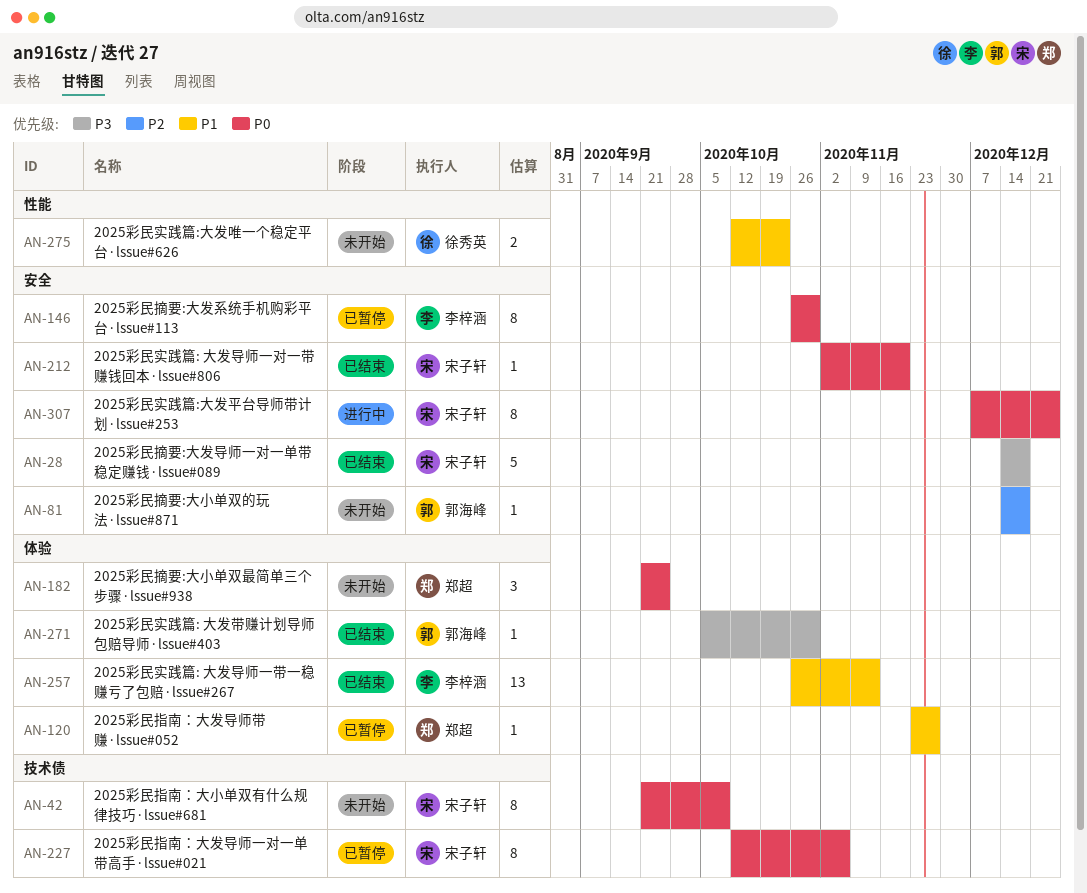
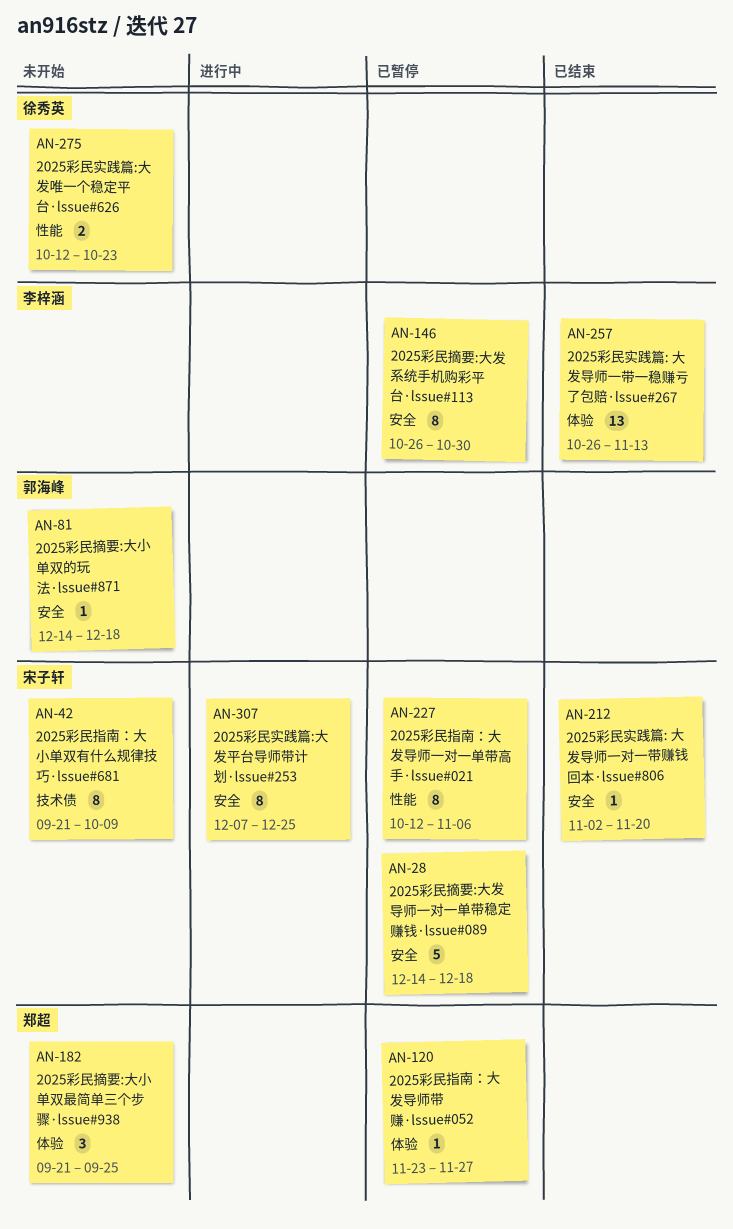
AN-28, status: 已结束 -> 已暂停
AN-227, label: 技术债 -> 性能
AN-271: present -> none

